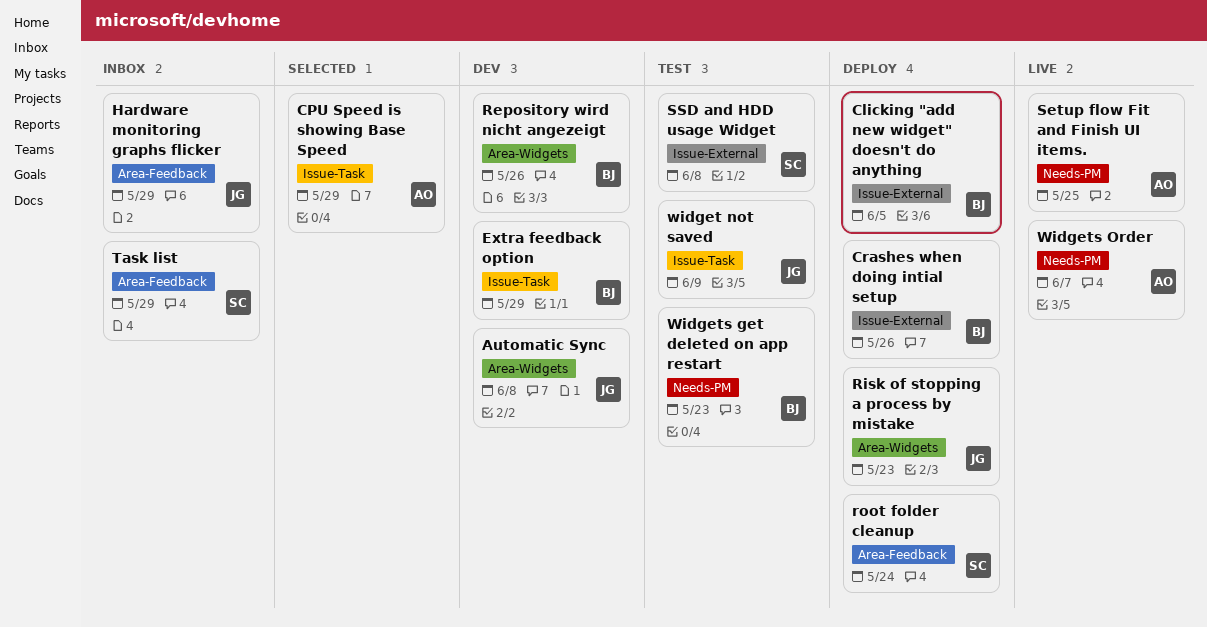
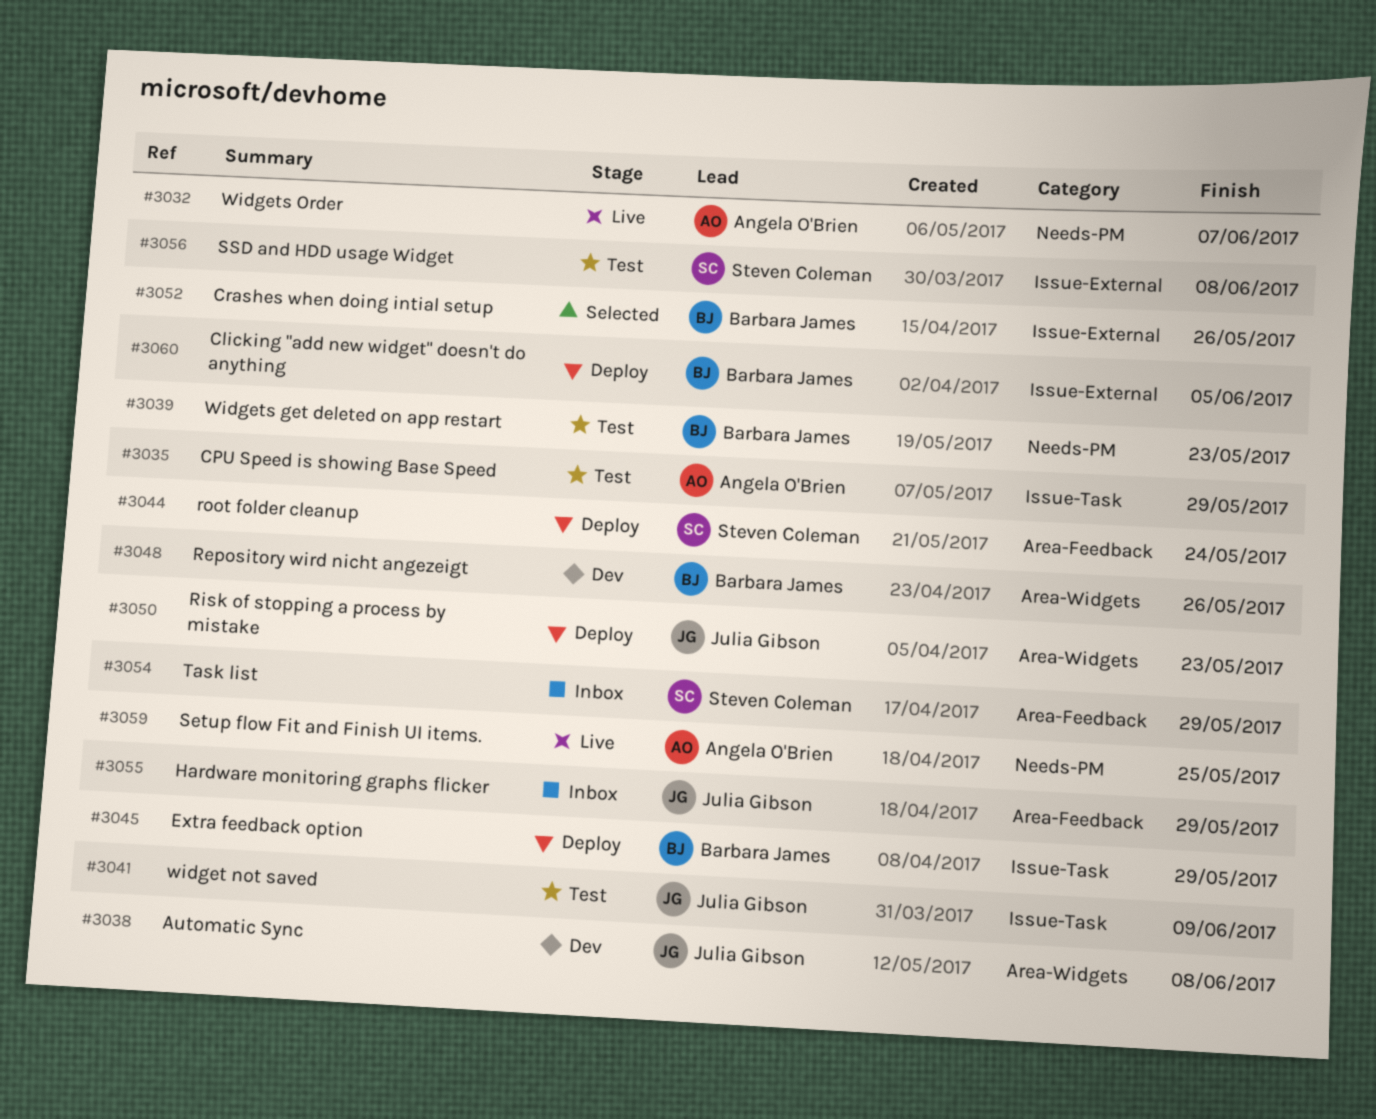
CPU Speed is showing Base Speed, status: Selected -> Test
Crashes when doing intial setup, status: Deploy -> Selected
Extra feedback option, status: Dev -> Deploy

